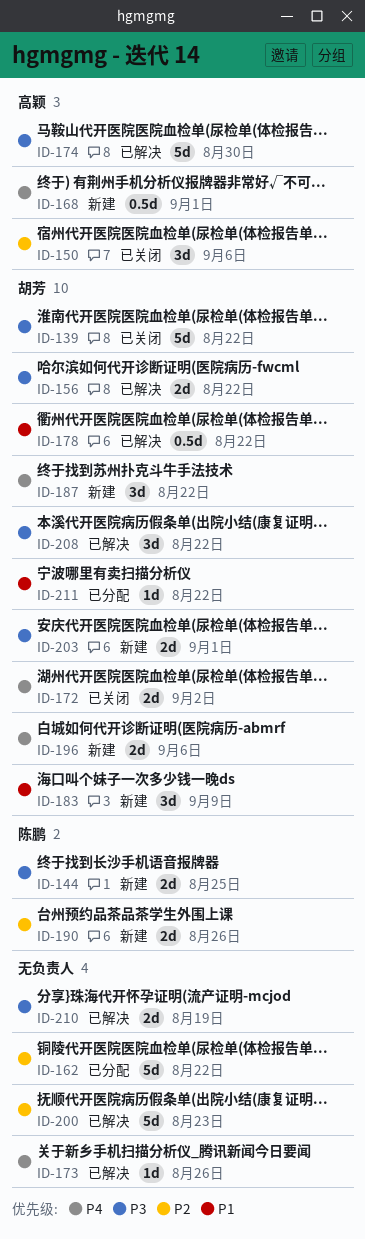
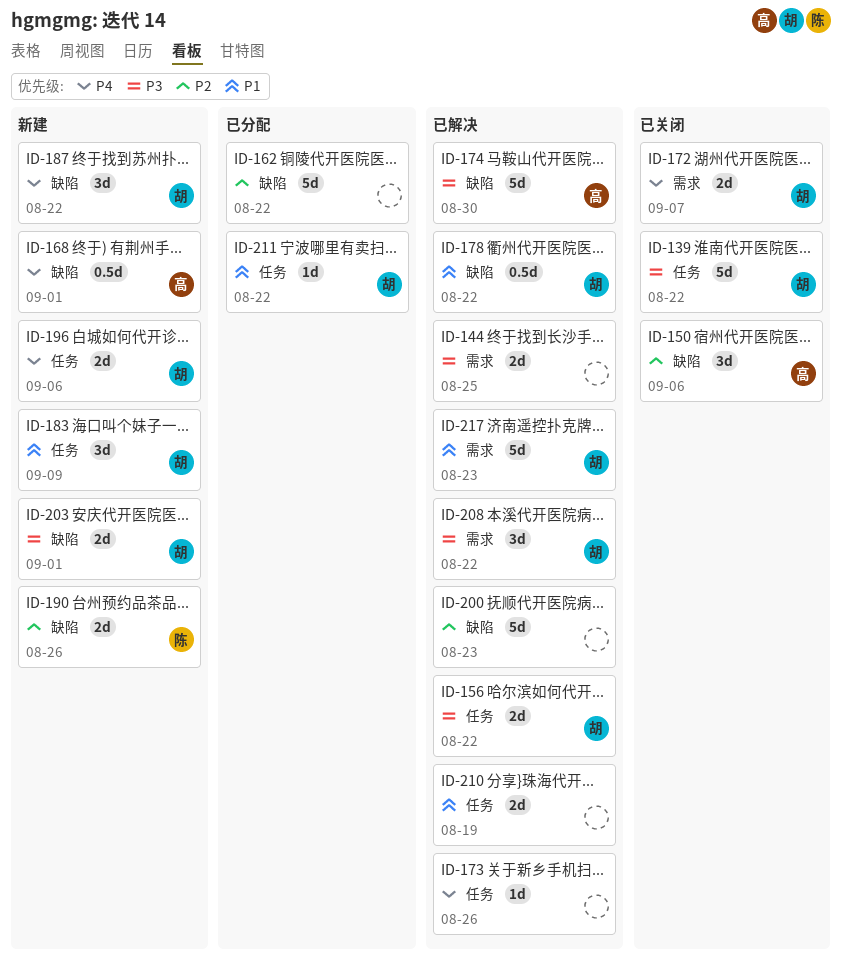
ID-144, status: 新建 -> 已解决
ID-144, owner: 陈鹏 -> none
ID-172, due: Sep 2 -> Sep 7
ID-210, priority: P3 -> P1
ID-217: none -> present

